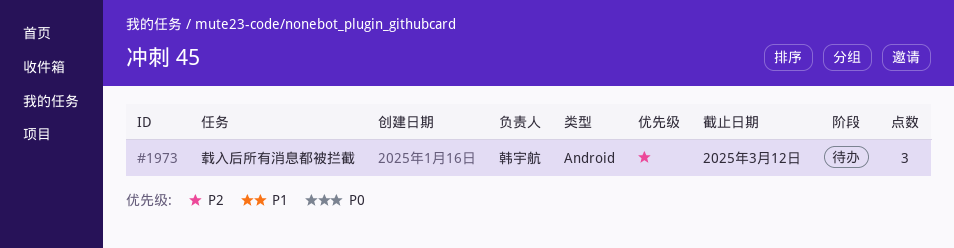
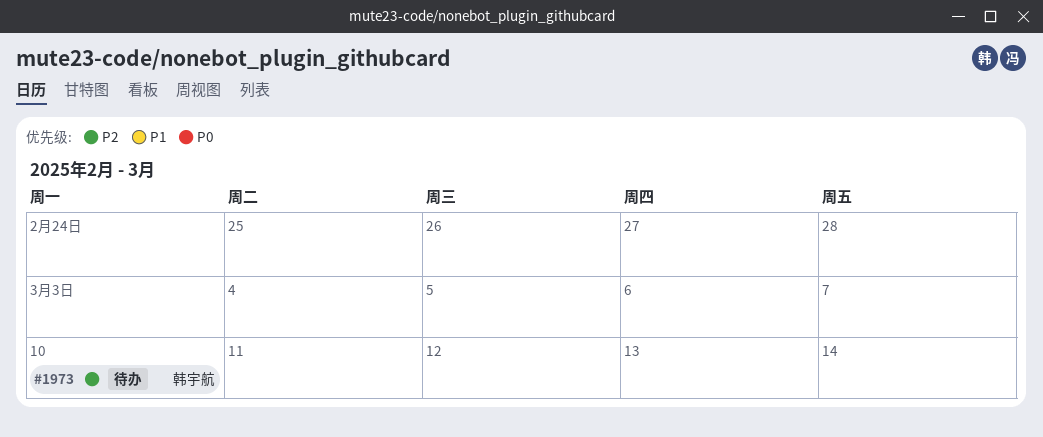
#1973, due: Mar 12 -> Mar 10

